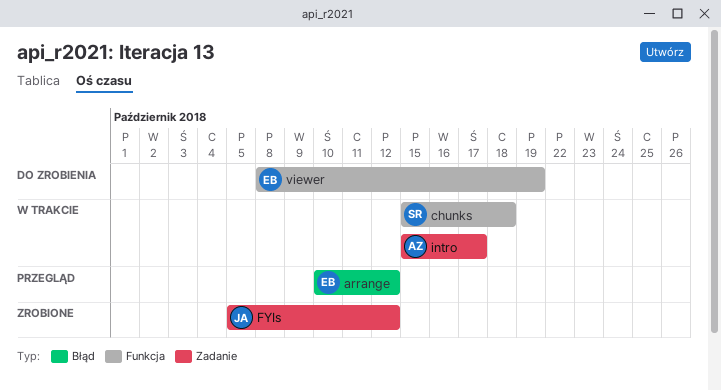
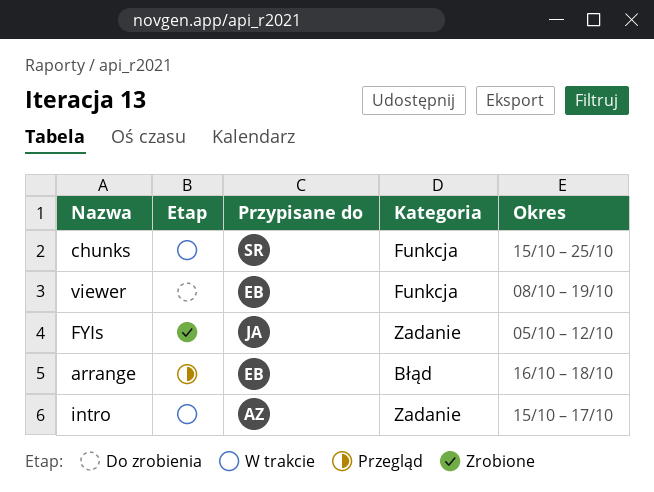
arrange, start: Oct 10 -> Oct 16
arrange, due: Oct 12 -> Oct 18
chunks, due: Oct 18 -> Oct 25

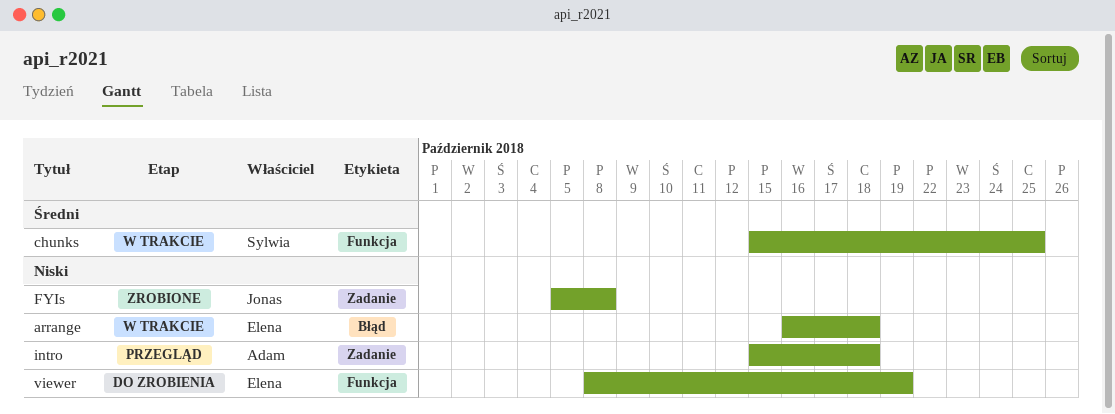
arrange, status: Przegląd -> W trakcie
FYIs, due: Oct 12 -> Oct 8
intro, status: W trakcie -> Przegląd
intro, due: Oct 17 -> Oct 18

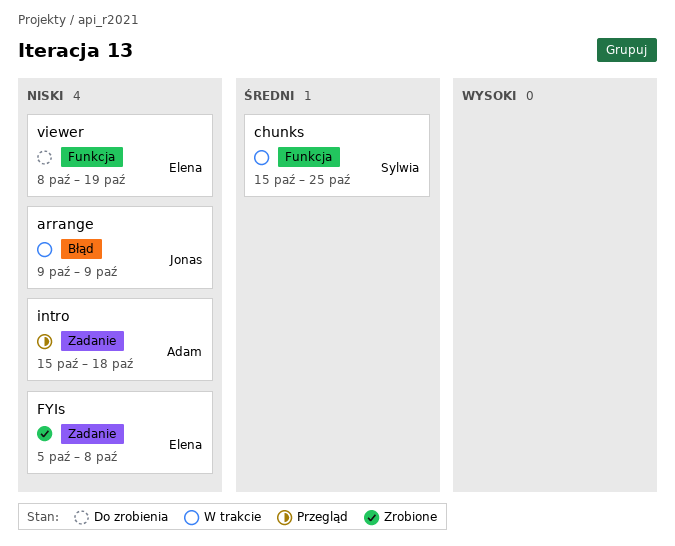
arrange, owner: Elena -> Jonas
arrange, start: Oct 16 -> Oct 9
arrange, due: Oct 18 -> Oct 9
FYIs, owner: Jonas -> Elena

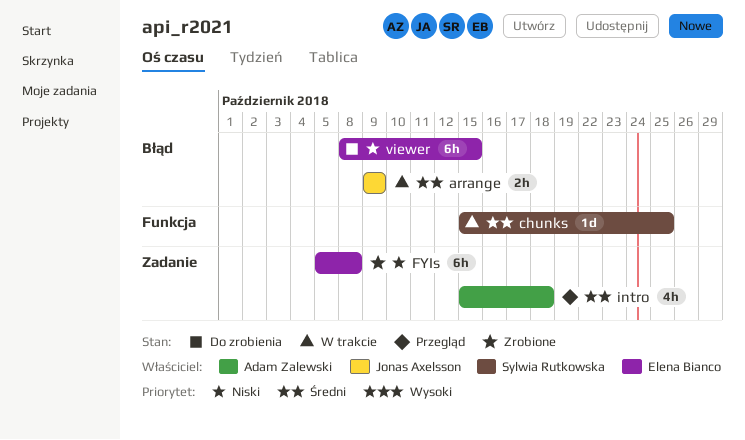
arrange, priority: Niski -> Średni
intro, priority: Niski -> Średni
viewer, label: Funkcja -> Błąd
viewer, due: Oct 19 -> Oct 15

